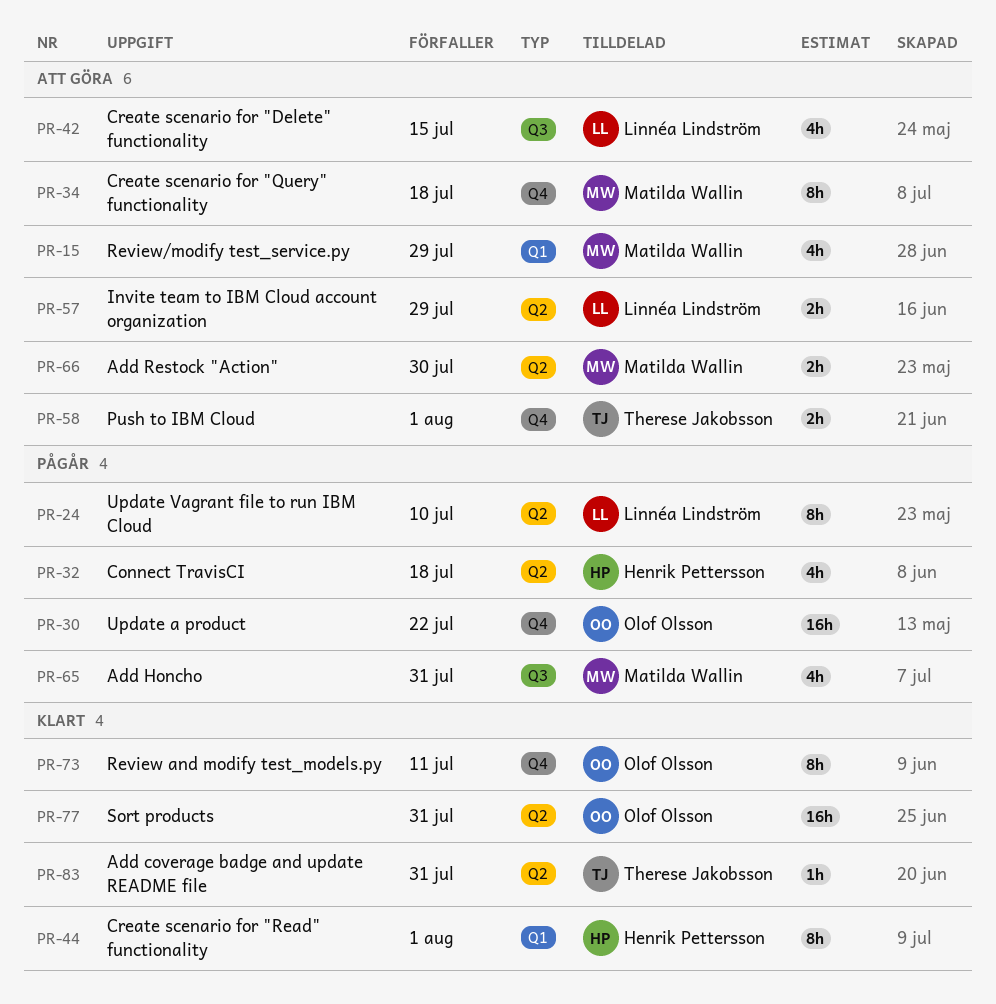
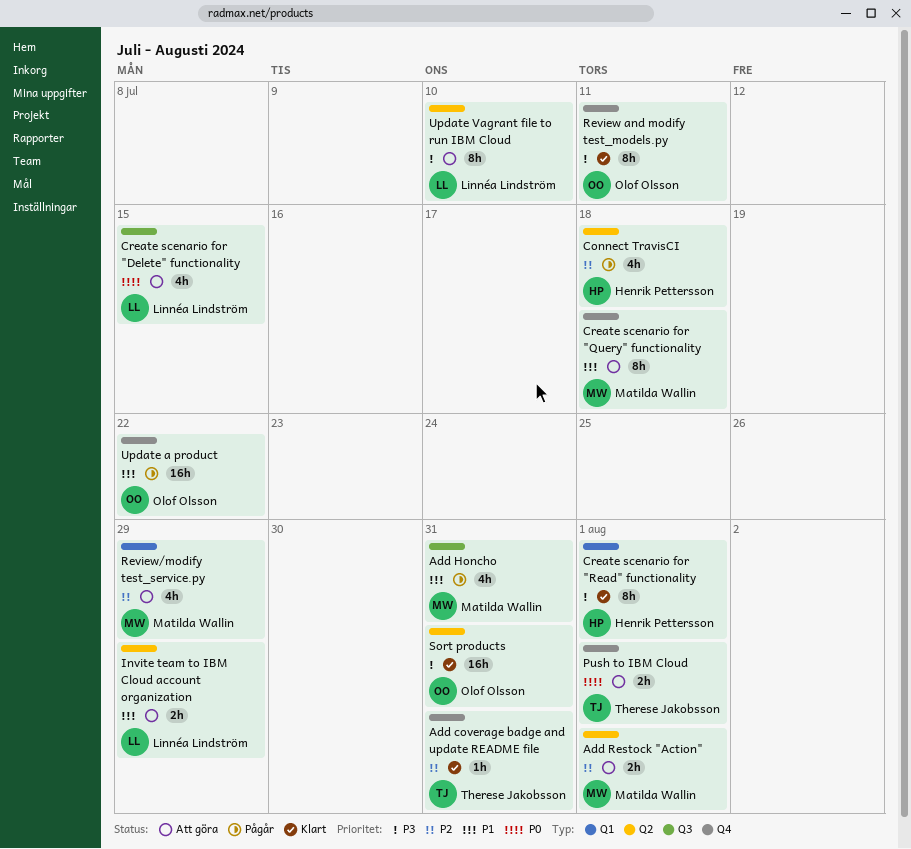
Add coverage badge and update README file, label: Q2 -> Q4
Add Restock "Action", due: Jul 30 -> Aug 1
Update Vagrant file to run IBM Cloud, status: Pågår -> Att göra

